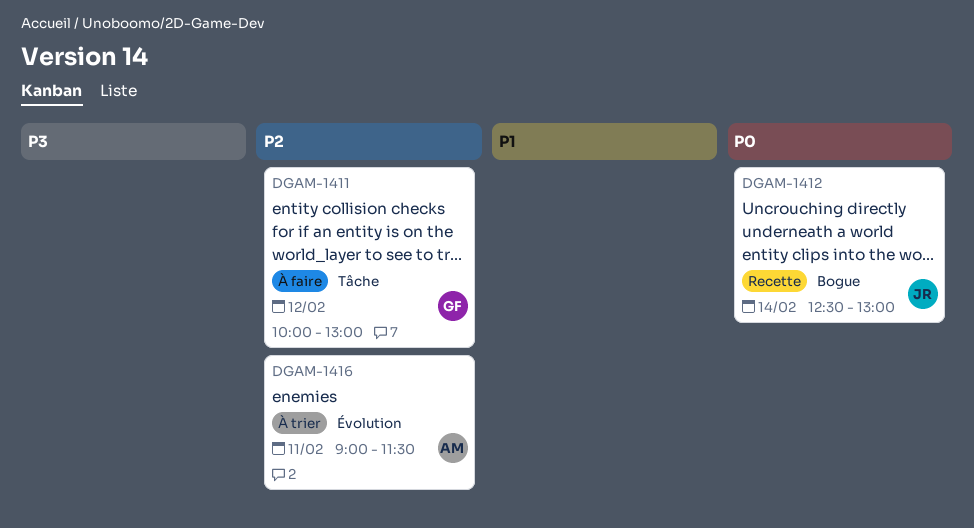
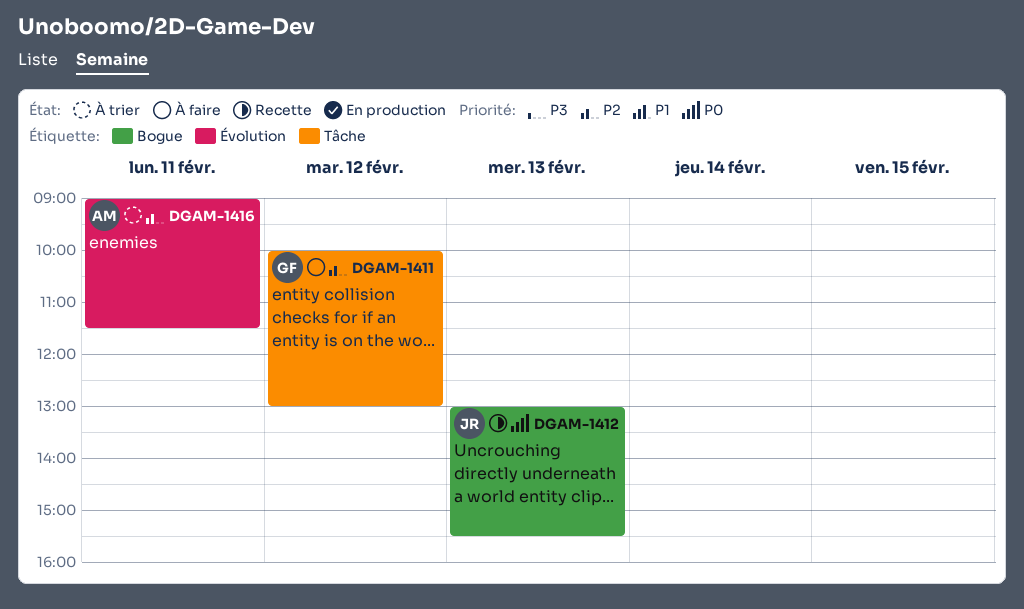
DGAM-1412, day: Feb 14 -> Feb 13
DGAM-1412, begins: 12:30 -> 13:00
DGAM-1412, ends: 13:00 -> 15:30

